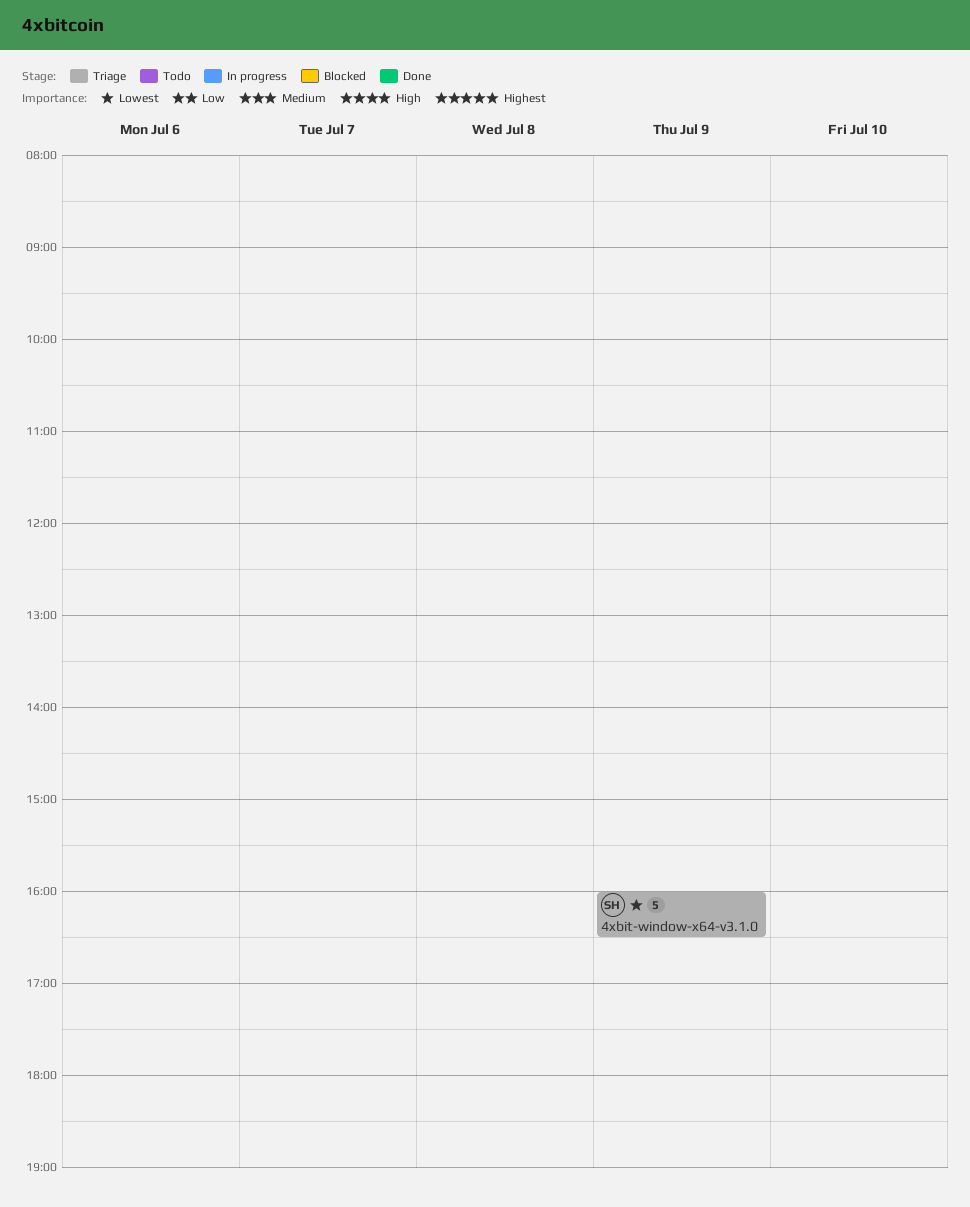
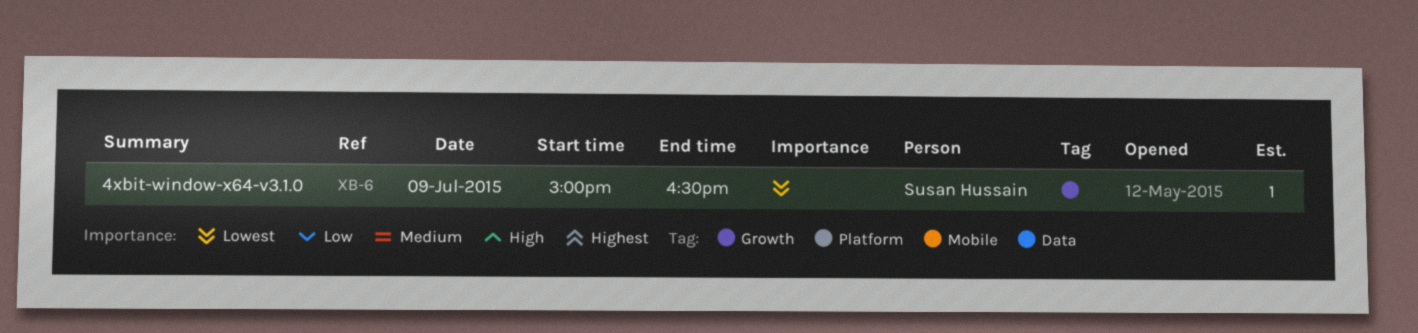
4xbit-window-x64-v3.1.0, estimate: 5 -> 1
4xbit-window-x64-v3.1.0, begins: 16:00 -> 15:00

